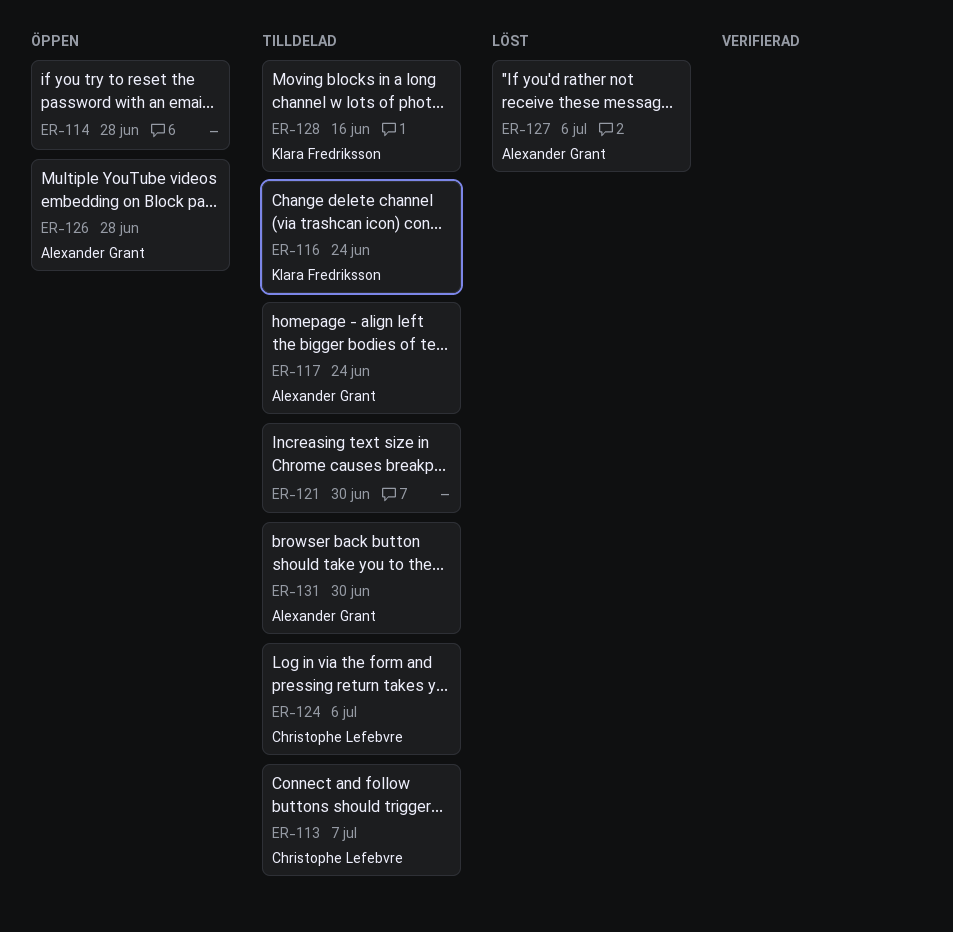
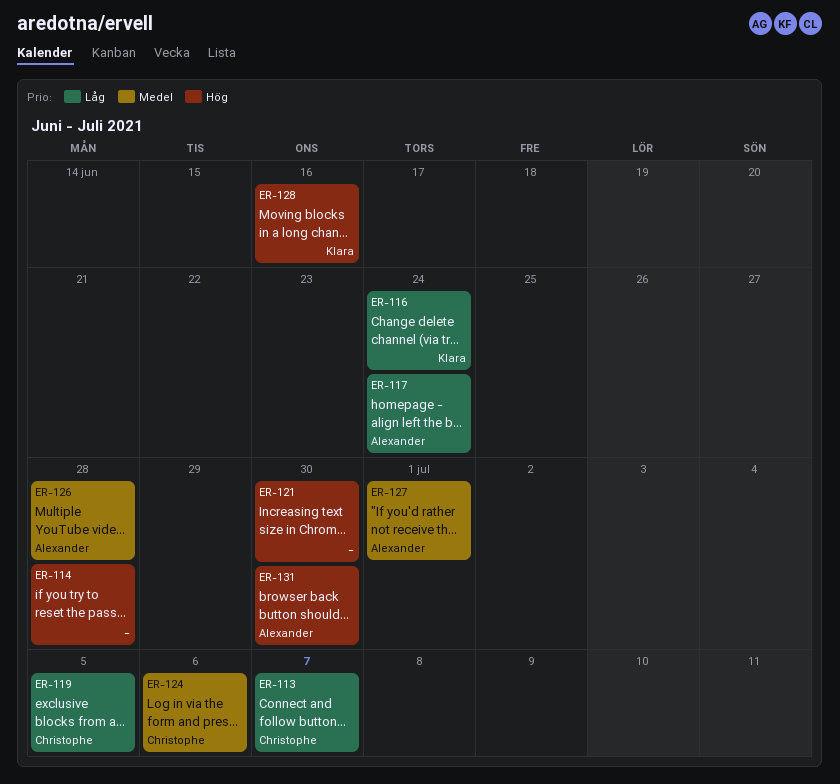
ER-119: none -> present
ER-127, due: Jul 6 -> Jul 1

